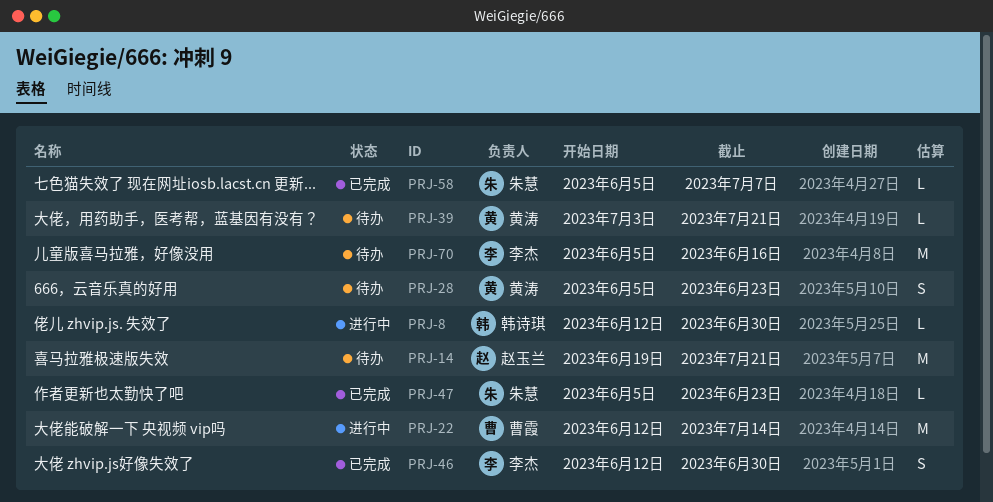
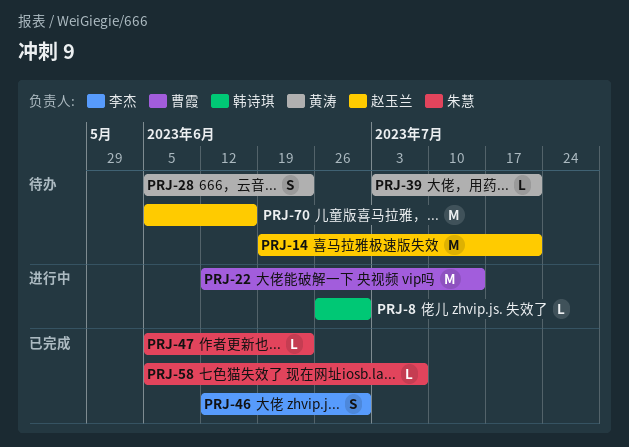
PRJ-8, start: Jun 12 -> Jun 26
PRJ-70, owner: 李杰 -> 赵玉兰

